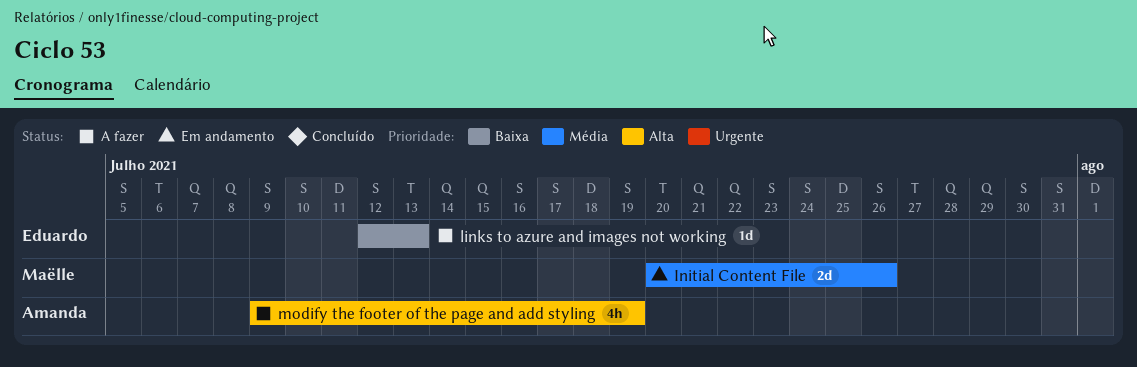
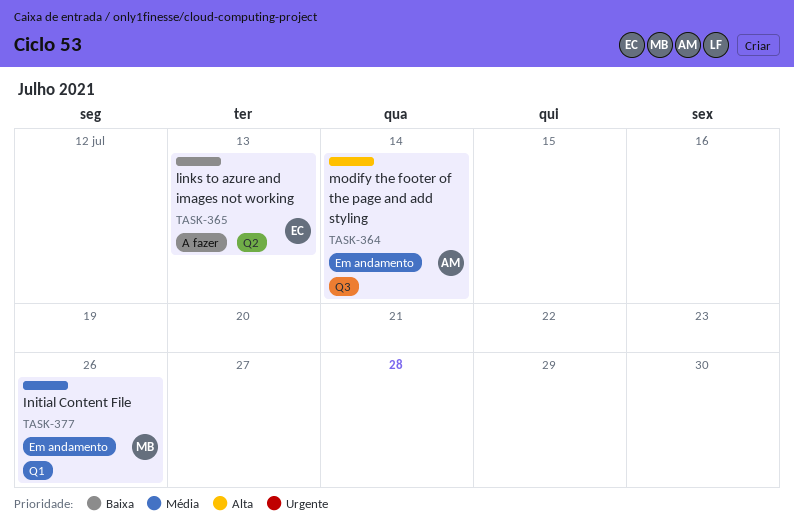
modify the footer of the page and add styling, status: A fazer -> Em andamento
modify the footer of the page and add styling, due: Jul 19 -> Jul 14

